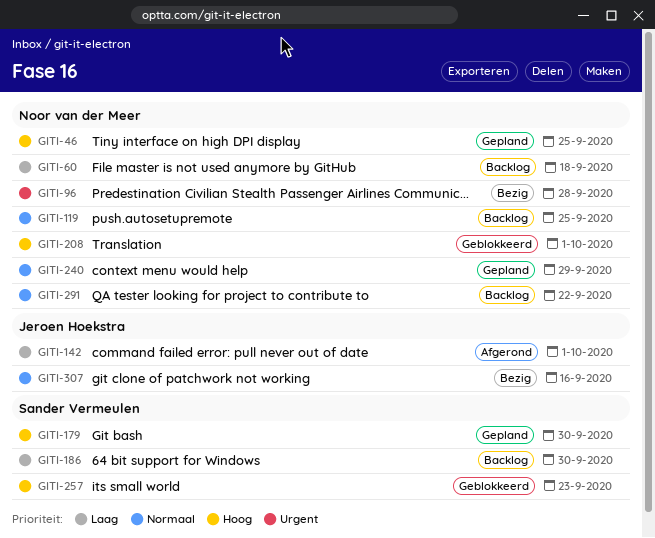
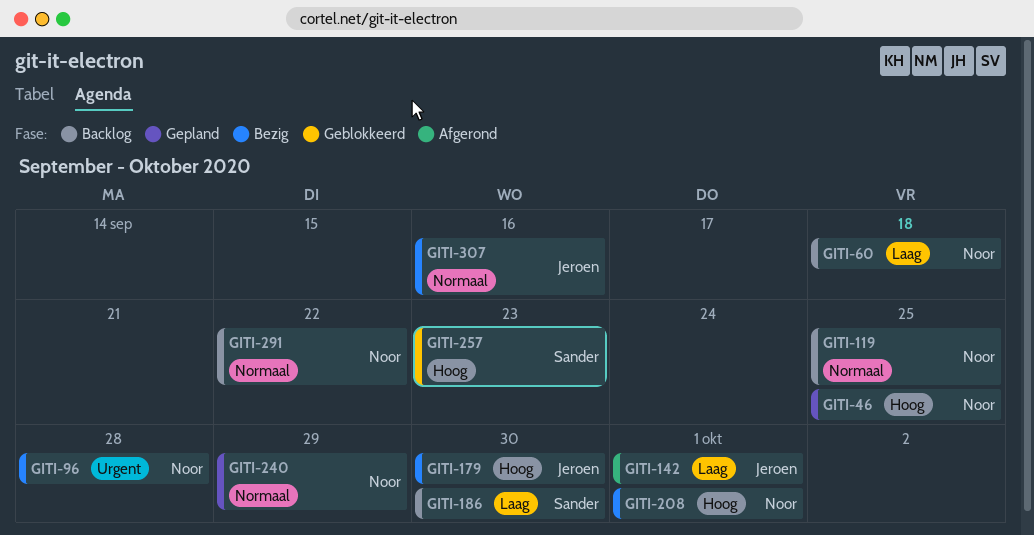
GITI-179, status: Gepland -> Bezig
GITI-179, owner: Sander Vermeulen -> Jeroen Hoekstra
GITI-208, status: Geblokkeerd -> Bezig

